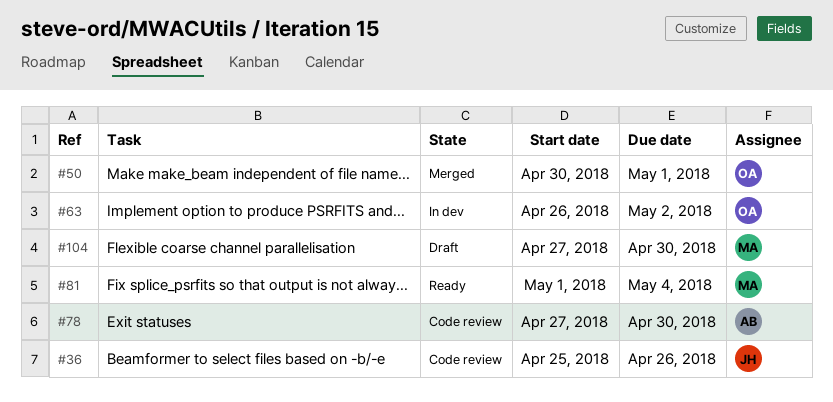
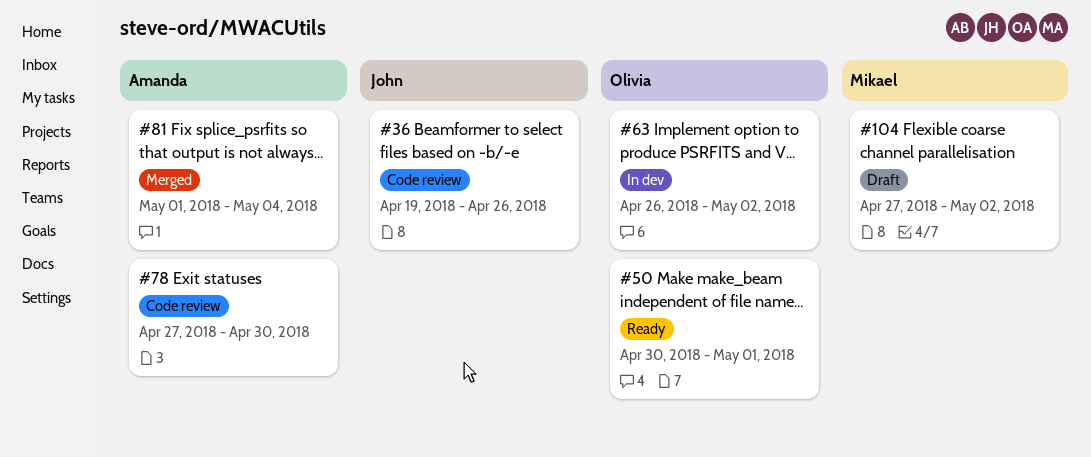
#36, start: Apr 25 -> Apr 19
#50, status: Merged -> Ready
#81, status: Ready -> Merged
#81, owner: Mikael -> Amanda
#104, due: Apr 30 -> May 2

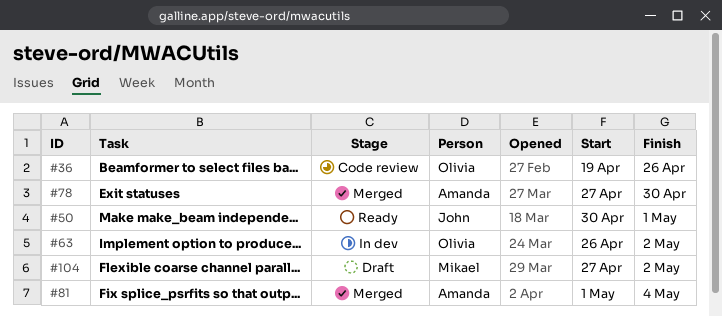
#36, owner: John -> Olivia
#50, owner: Olivia -> John
#78, status: Code review -> Merged

